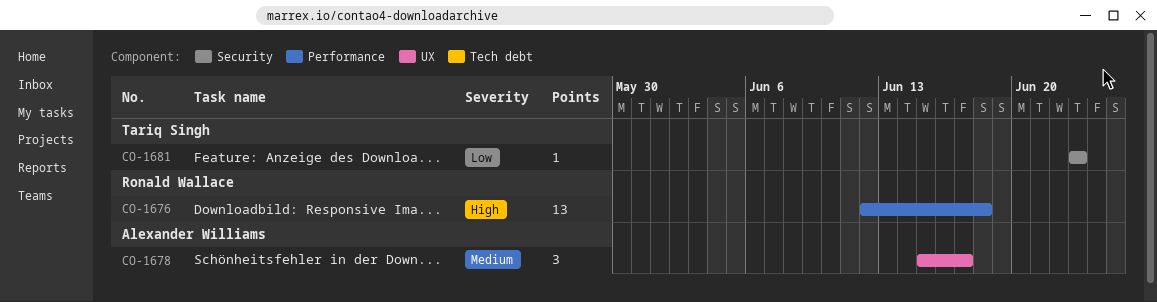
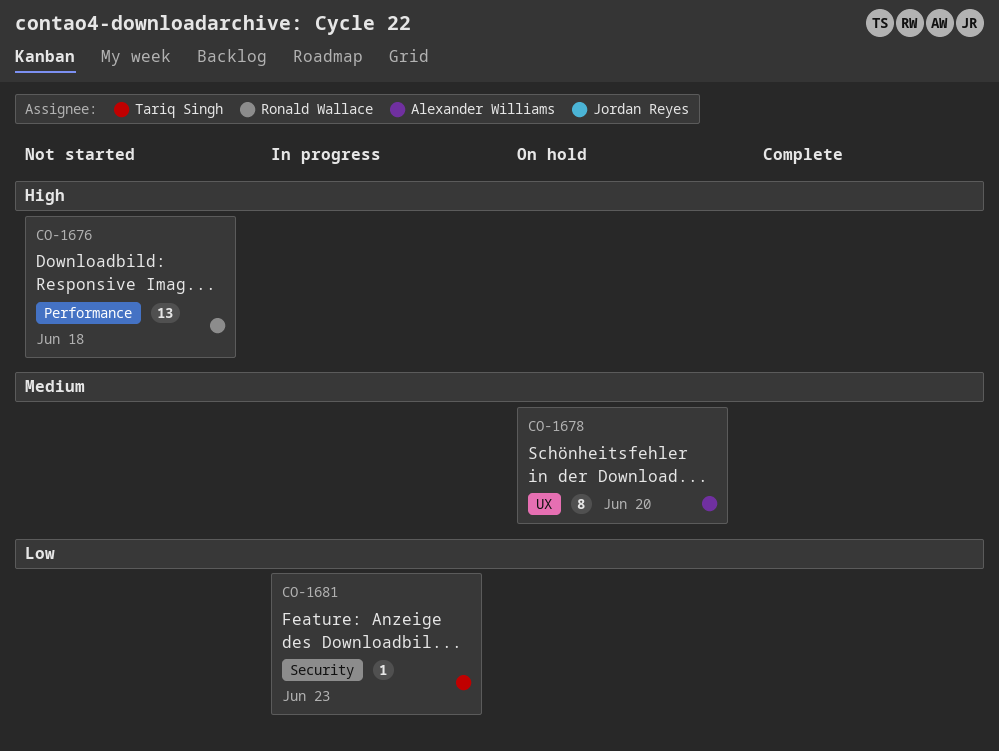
CO-1678, estimate: 3 -> 8
CO-1678, due: Jun 17 -> Jun 20

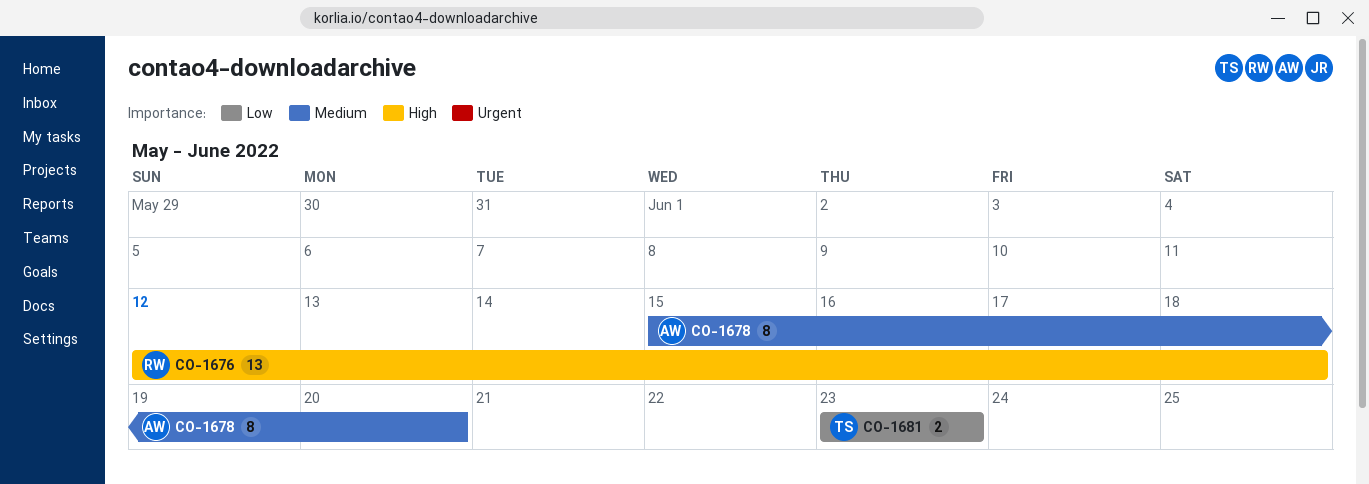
CO-1681, estimate: 1 -> 2

